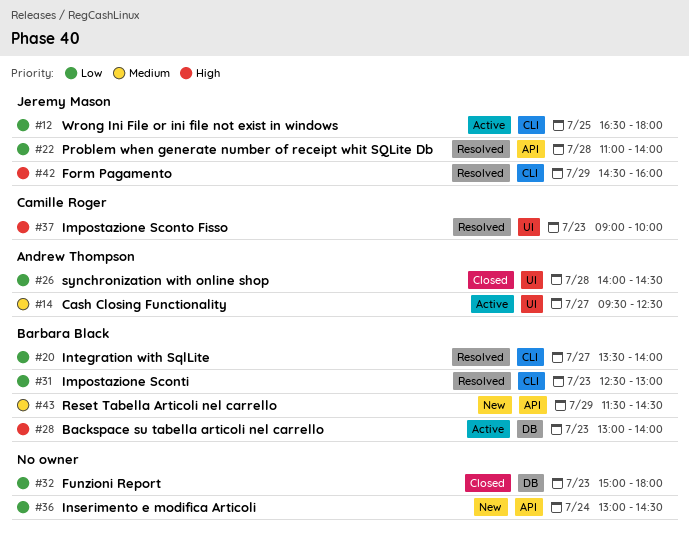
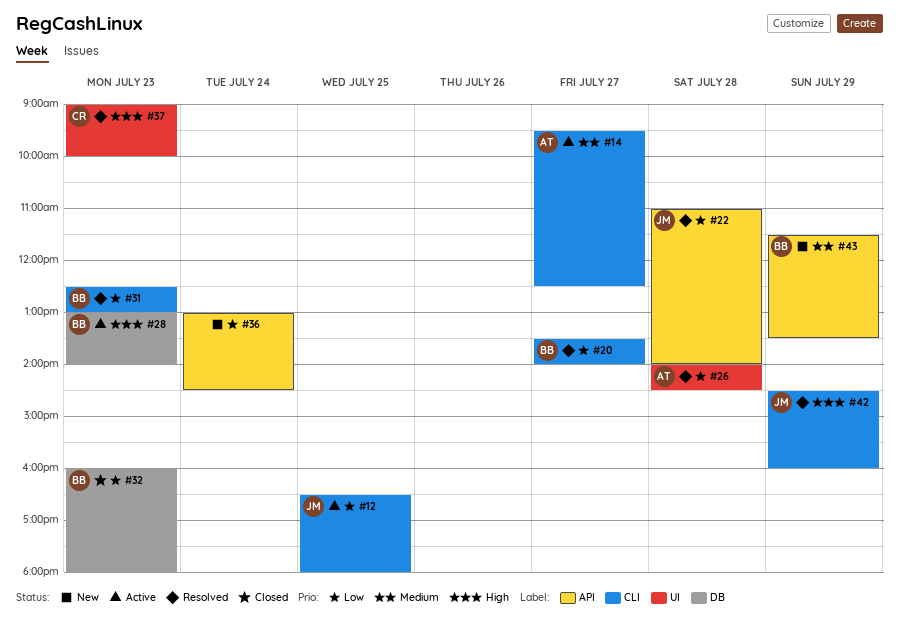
#14, label: UI -> CLI
#26, status: Closed -> Resolved
#32, owner: none -> Barbara Black
#32, begins: 15:00 -> 16:00
#43, ends: 14:30 -> 13:30

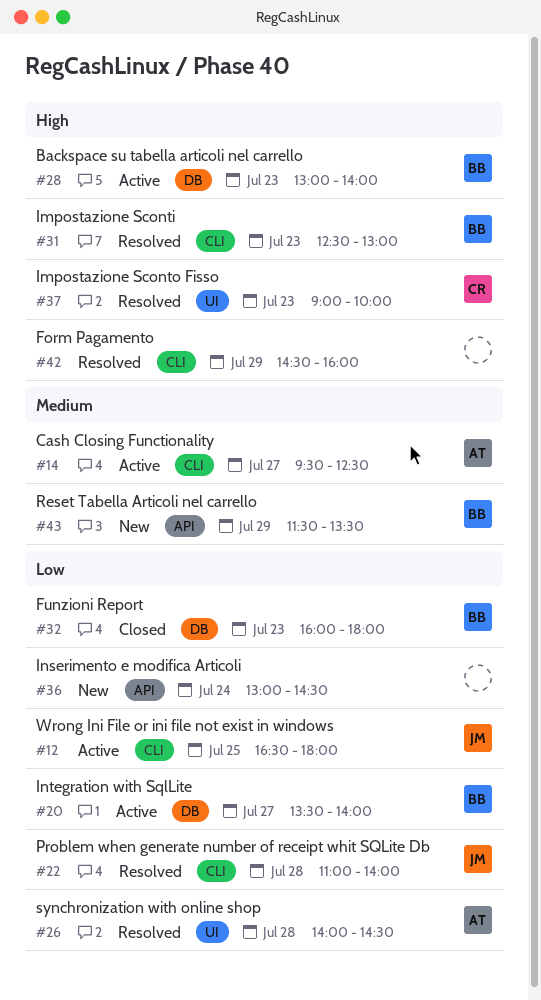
#20, status: Resolved -> Active
#20, label: CLI -> DB
#22, label: API -> CLI
#31, priority: Low -> High
#42, owner: JM -> none

